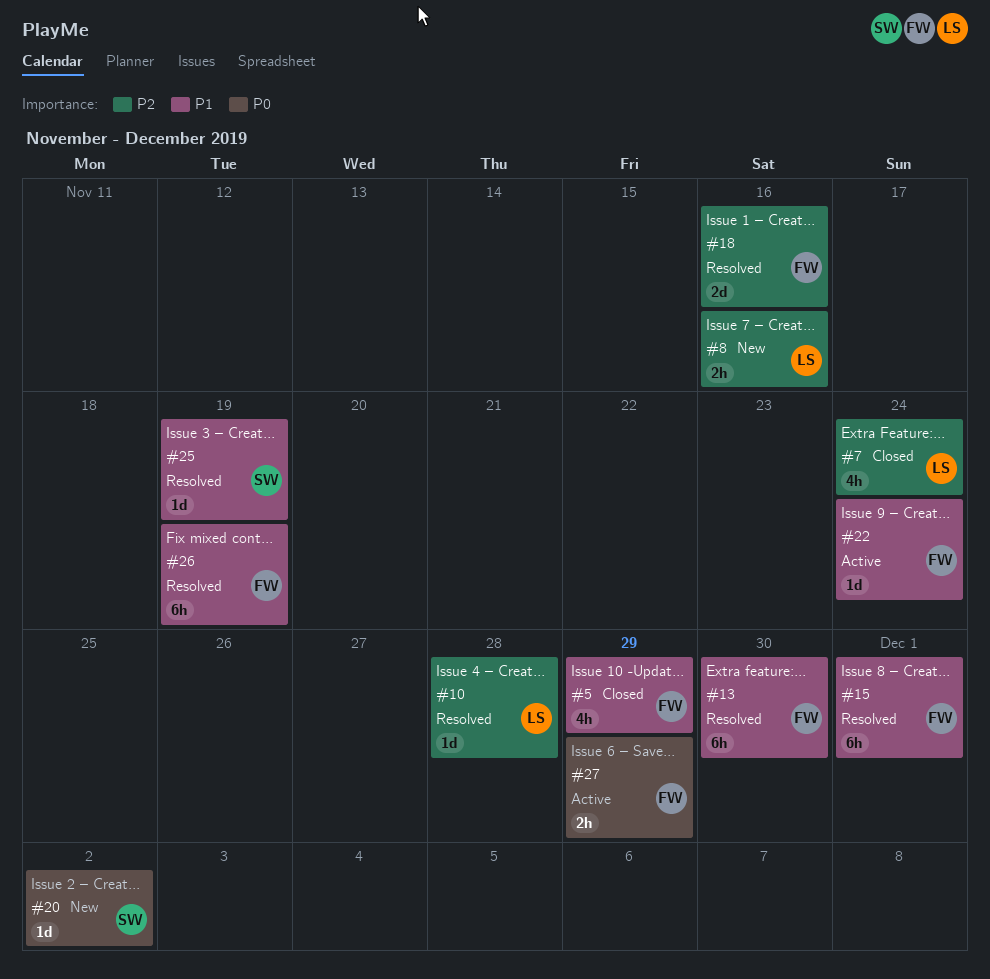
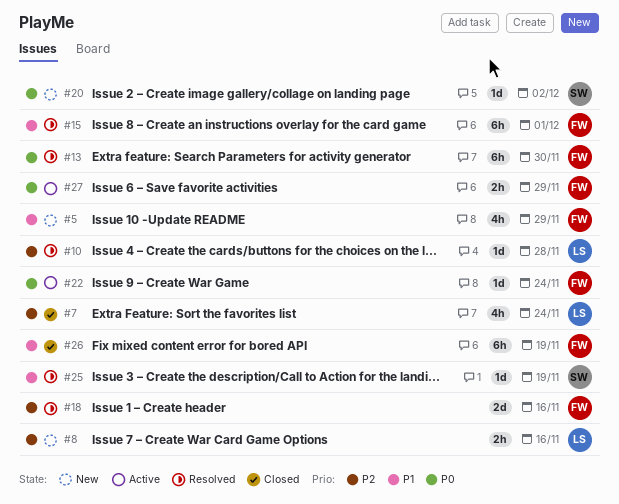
#5, status: Closed -> New
#13, priority: P1 -> P0
#22, priority: P1 -> P0
#26, status: Resolved -> Closed

